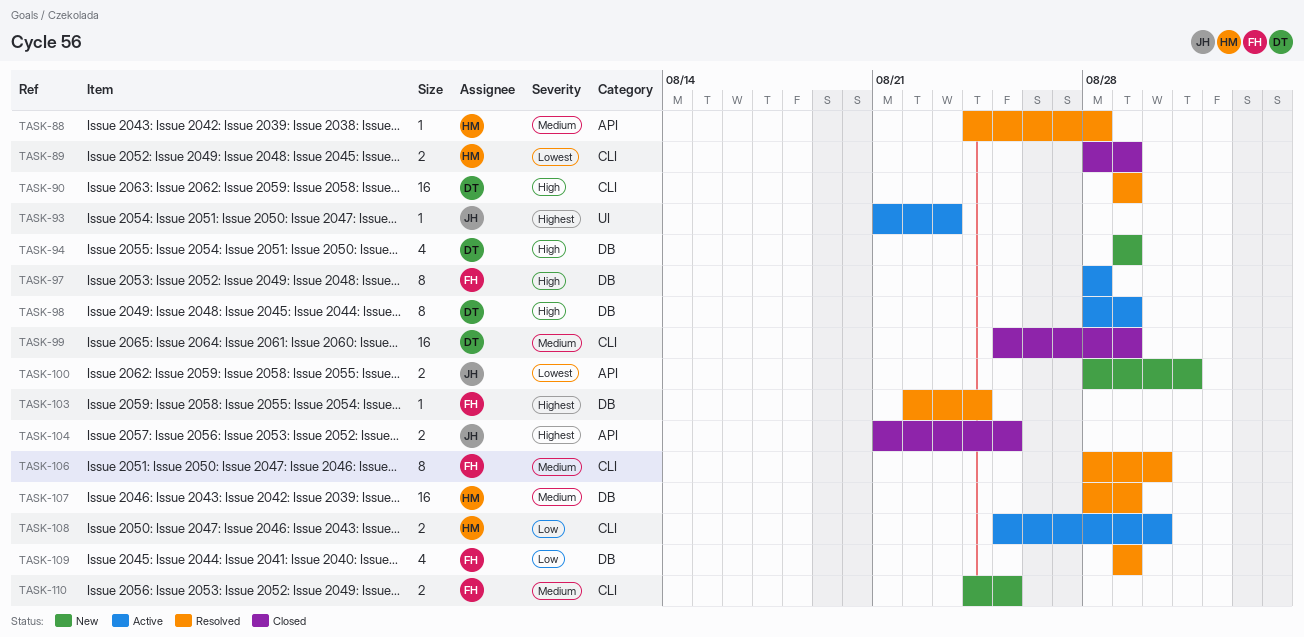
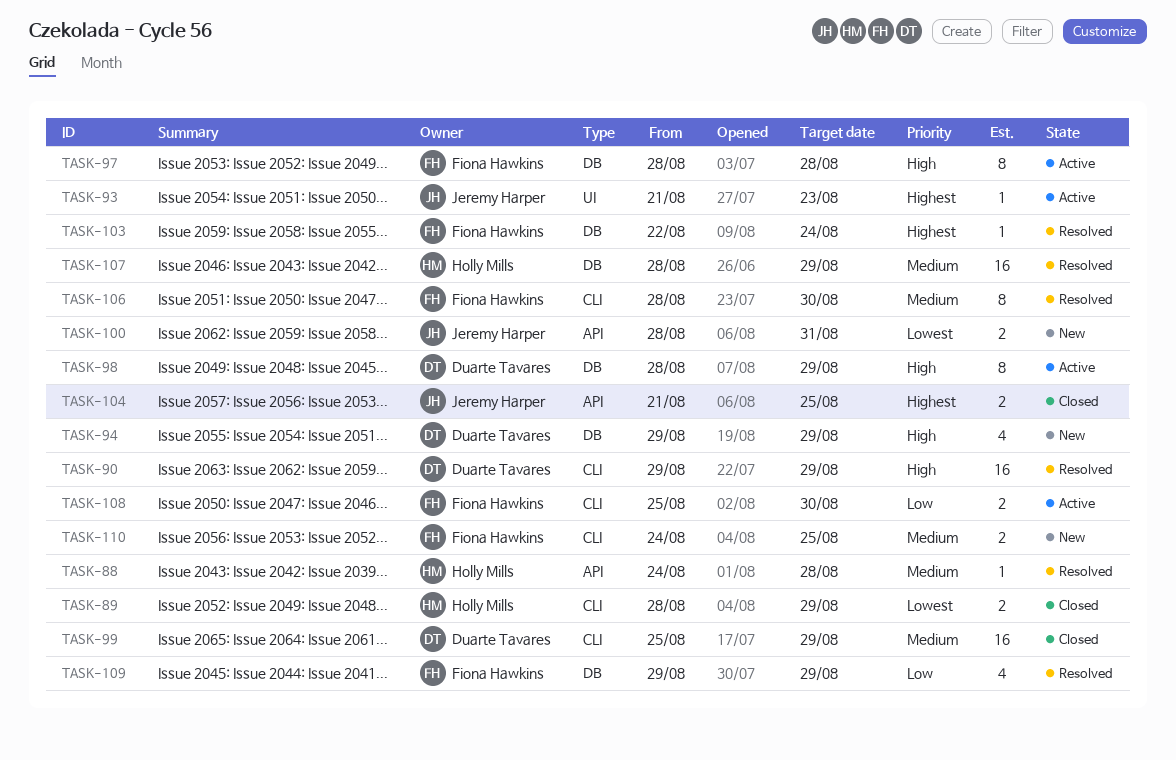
TASK-108, owner: Holly Mills -> Fiona Hawkins

